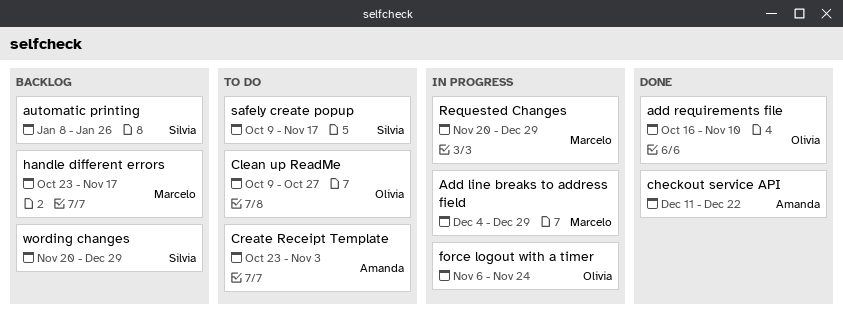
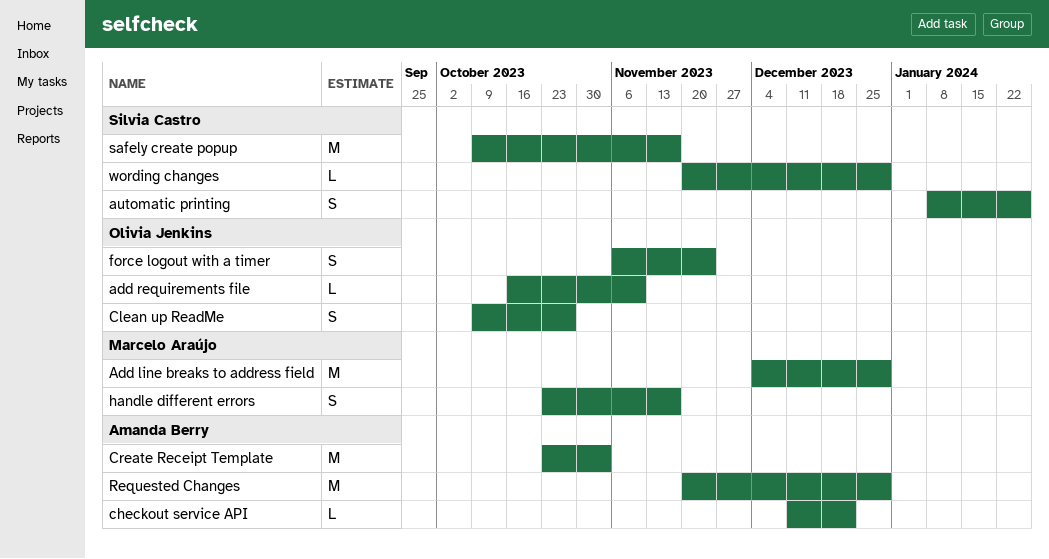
Requested Changes, owner: Marcelo Araújo -> Amanda Berry

